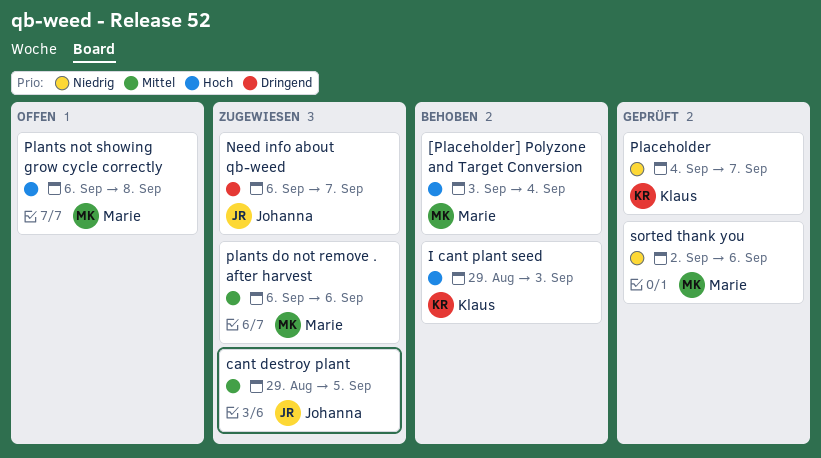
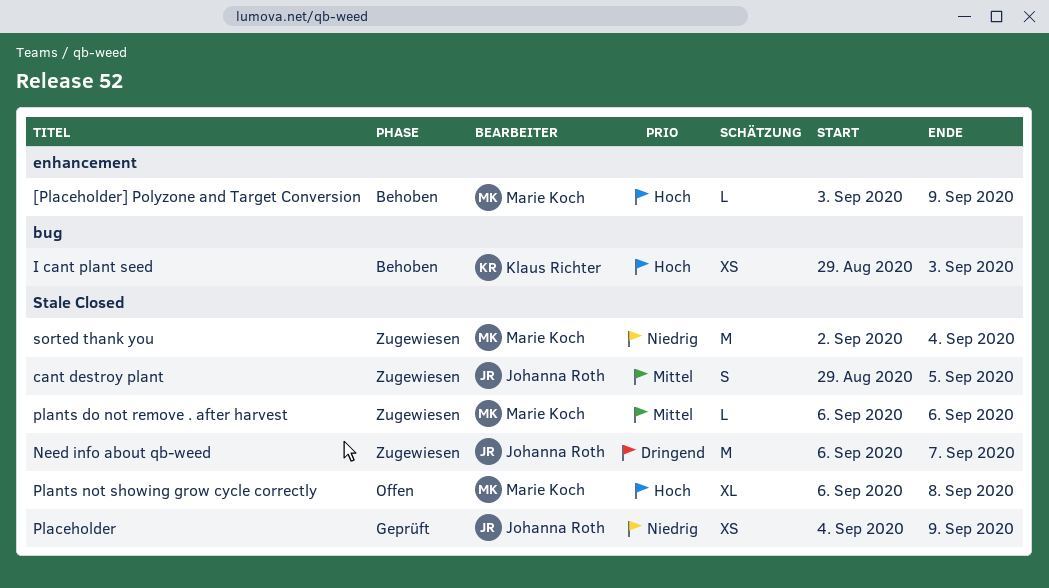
[Placeholder] Polyzone and Target Conversion, due: Sep 4 -> Sep 9
Placeholder, owner: Klaus Richter -> Johanna Roth
Placeholder, due: Sep 7 -> Sep 9
sorted thank you, status: Geprüft -> Zugewiesen
sorted thank you, due: Sep 6 -> Sep 4

